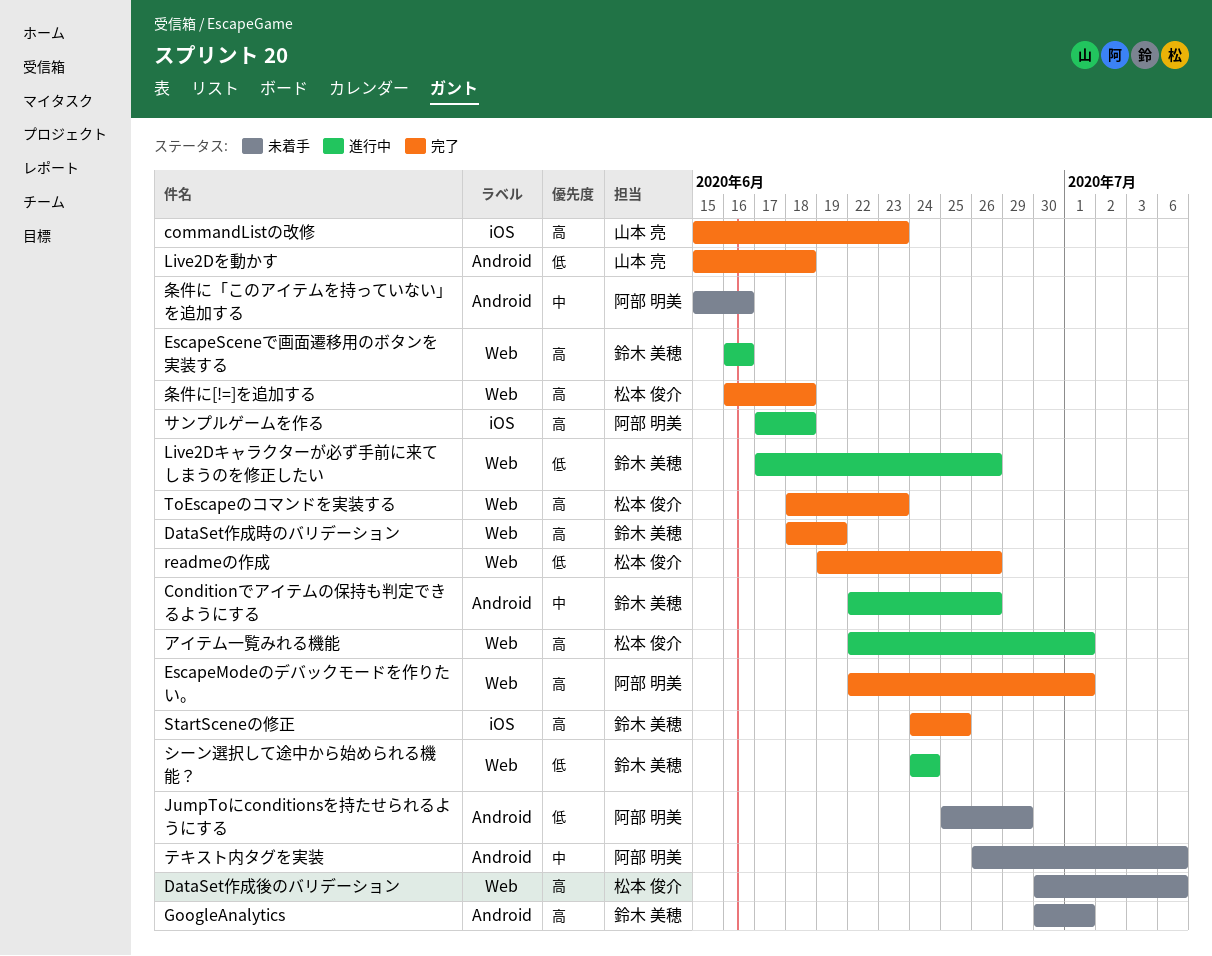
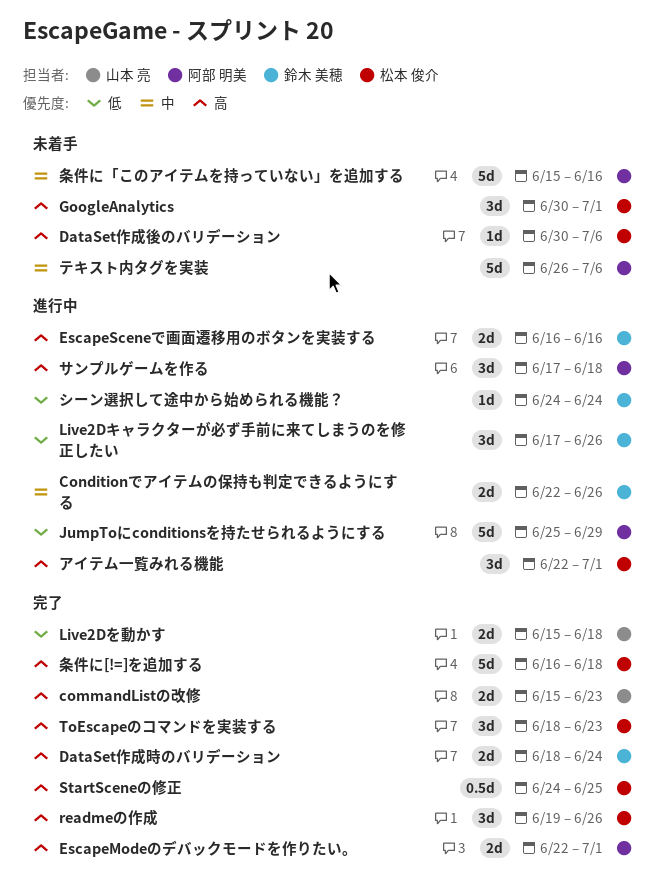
DataSet作成時のバリデーション, due: Jun 19 -> Jun 24
GoogleAnalytics, owner: 鈴木 美穂 -> 松本 俊介
JumpToにconditionsを持たせられるようにする, status: 未着手 -> 進行中
readmeの作成, priority: 低 -> 高
StartSceneの修正, owner: 鈴木 美穂 -> 松本 俊介

